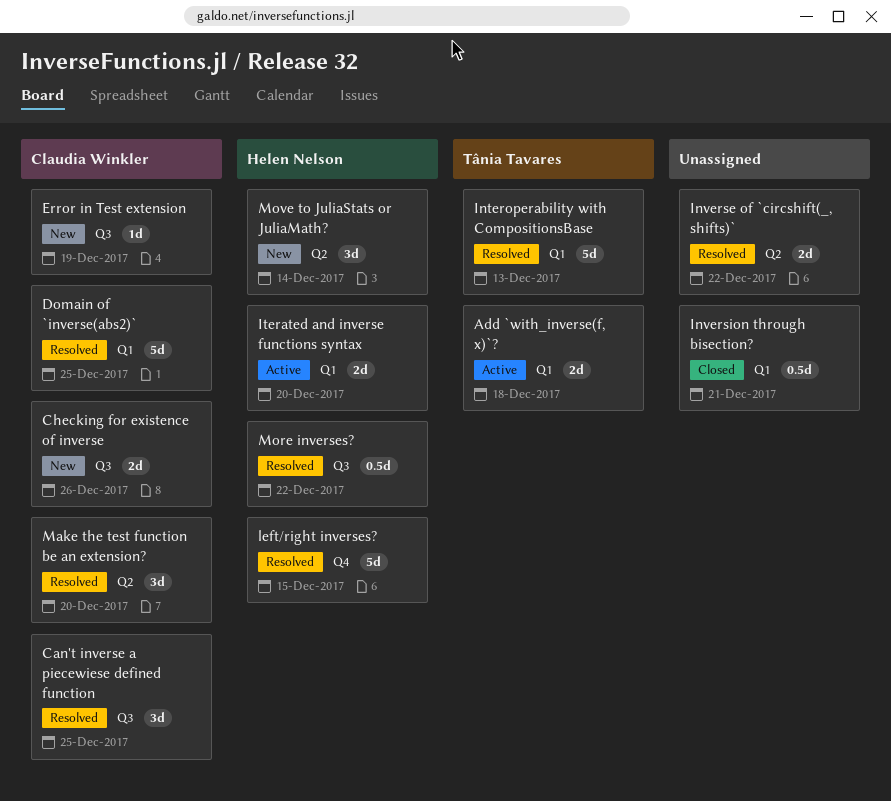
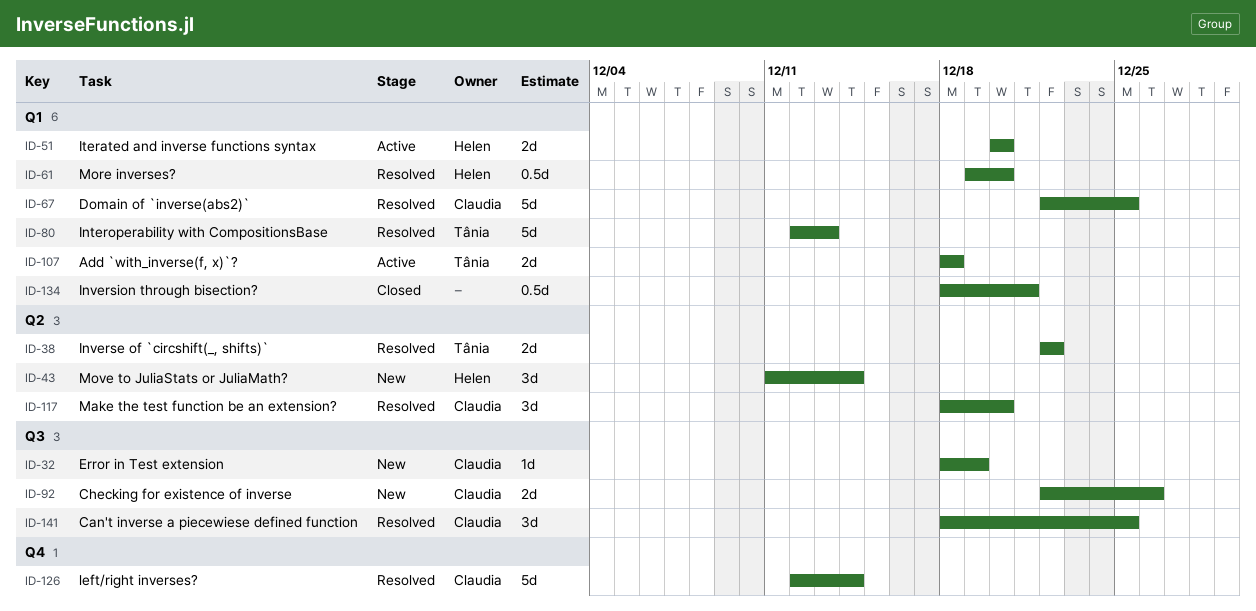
Inverse of `circshift(_, shifts)`, owner: none -> Tânia Tavares
left/right inverses?, owner: Helen Nelson -> Claudia Winkler
left/right inverses?, due: Dec 15 -> Dec 14
More inverses?, label: Q3 -> Q1
More inverses?, due: Dec 22 -> Dec 20

